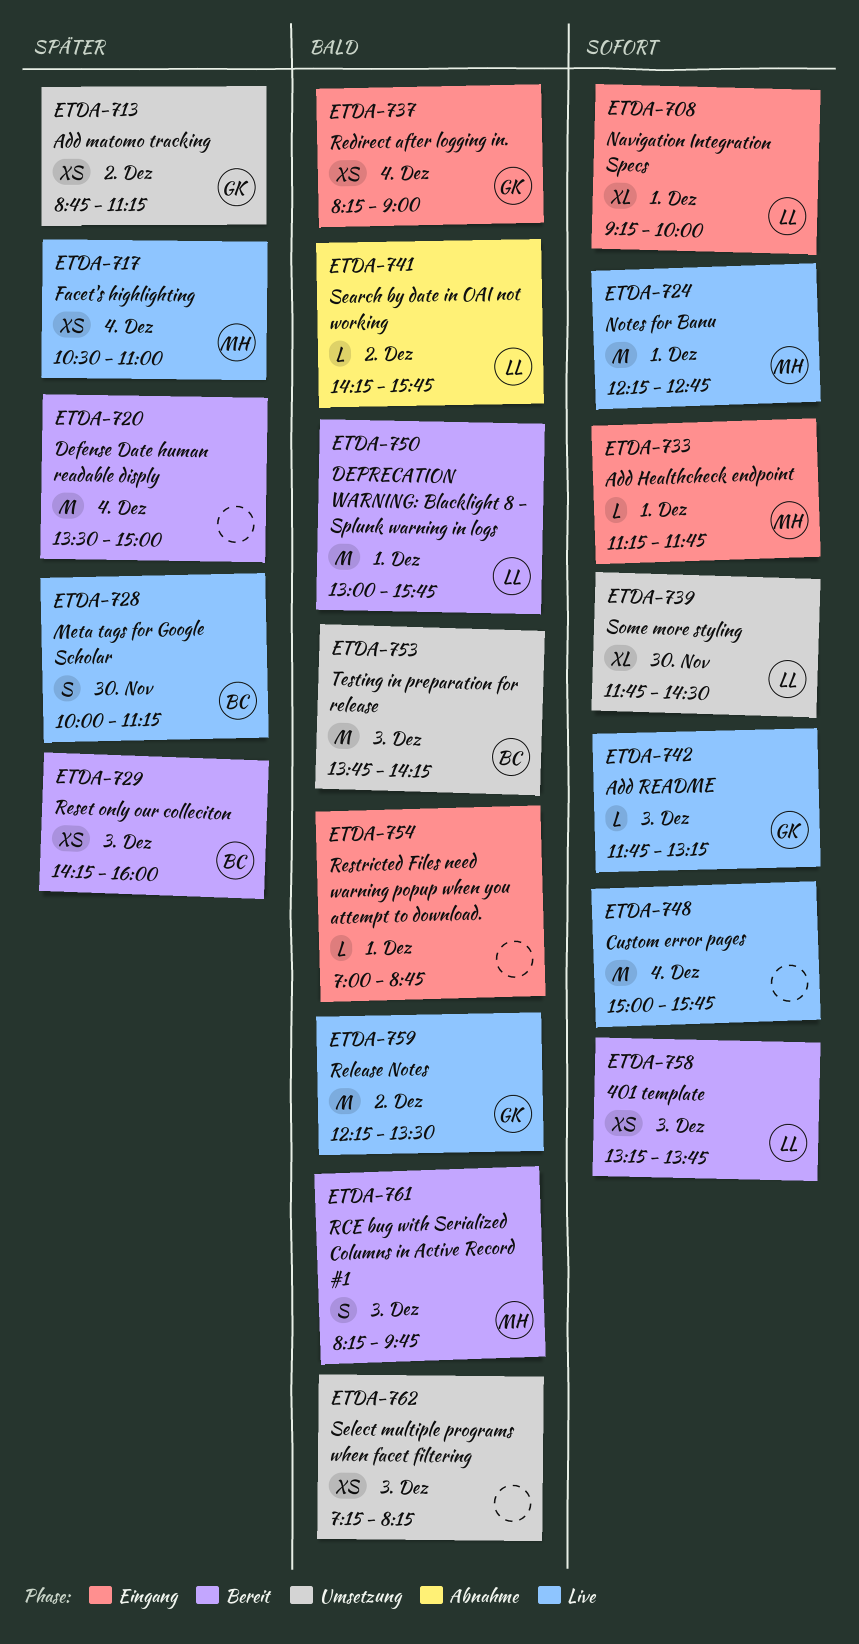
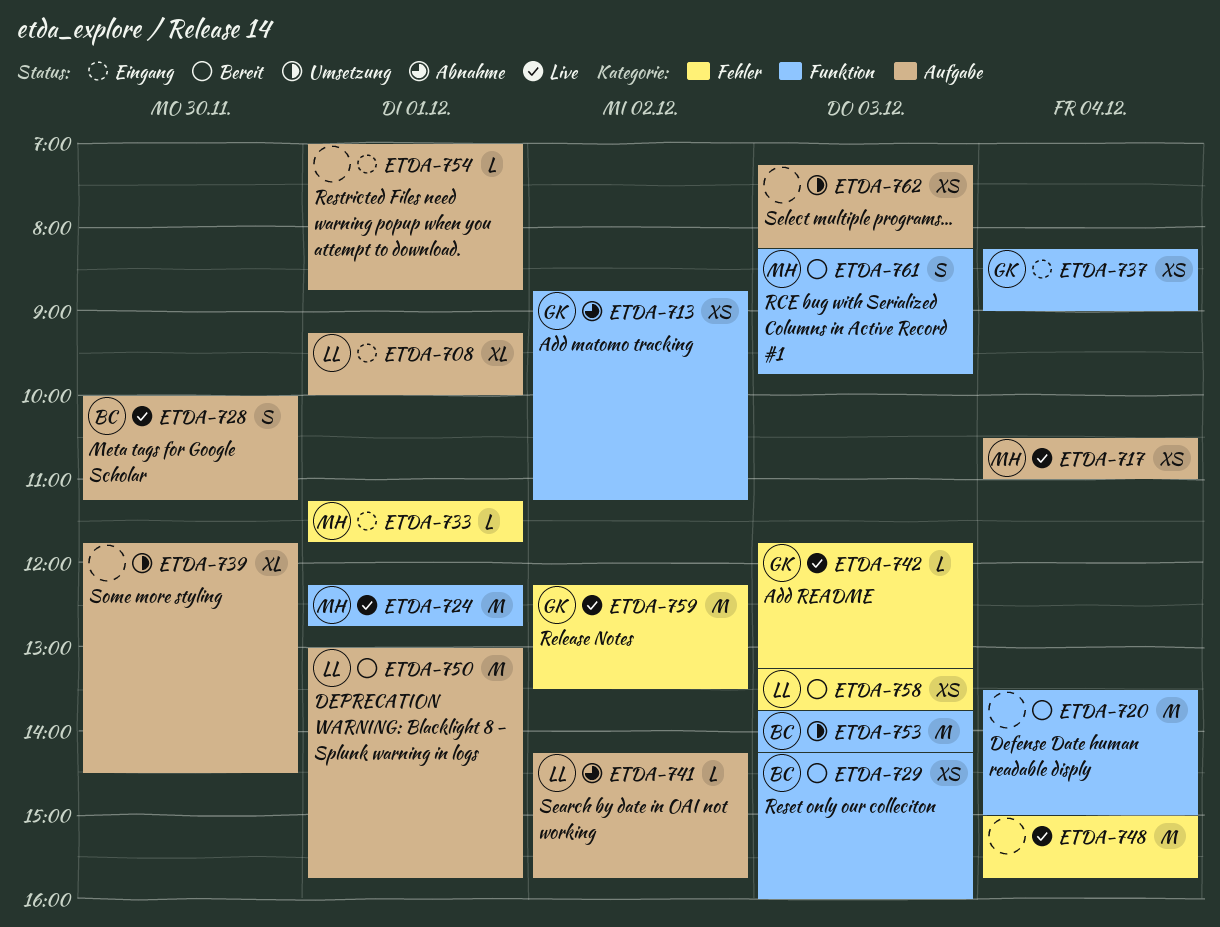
ETDA-713, status: Umsetzung -> Abnahme
ETDA-739, owner: LL -> none

